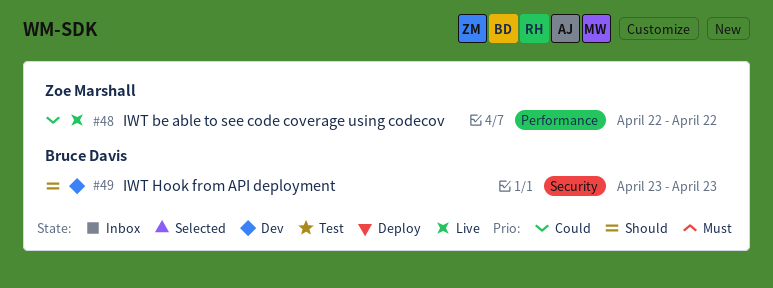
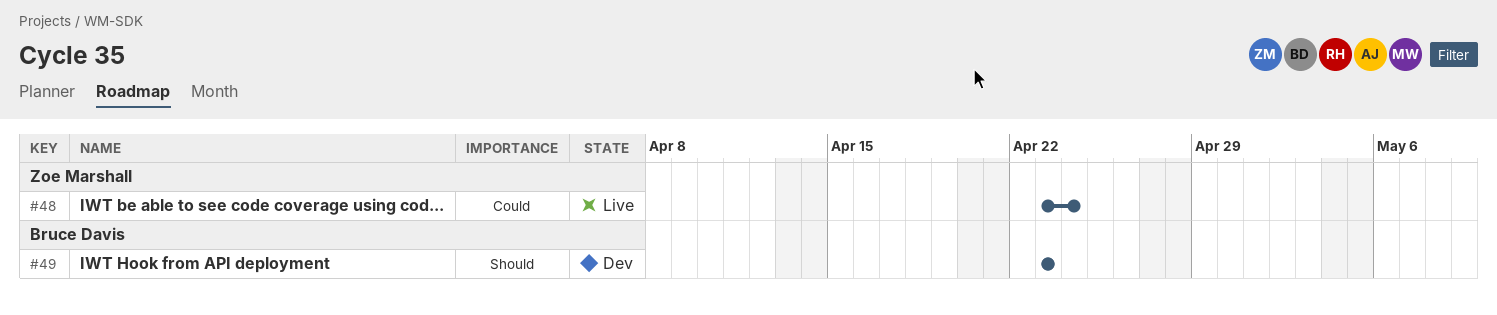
#48, start: Apr 22 -> Apr 23
#48, due: Apr 22 -> Apr 24

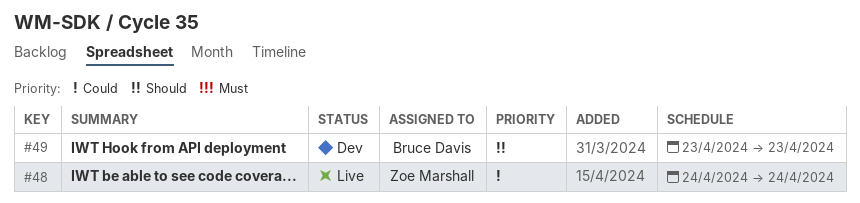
#48, start: Apr 23 -> Apr 24

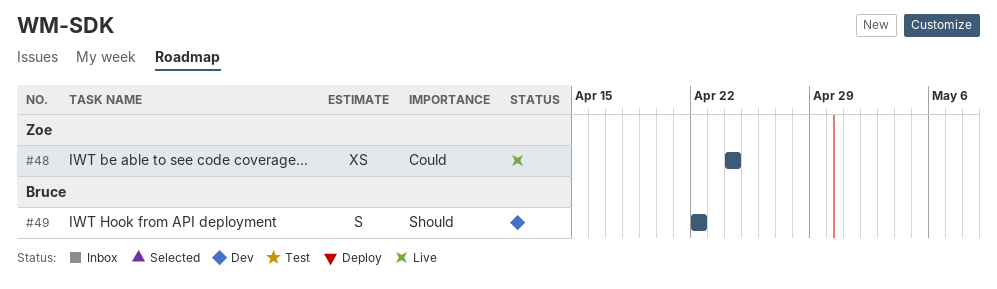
#49, start: Apr 23 -> Apr 22
#49, due: Apr 23 -> Apr 22

